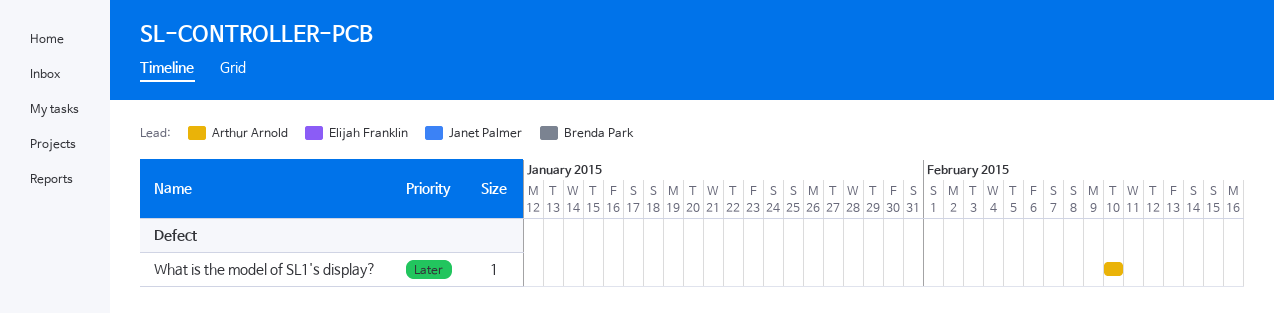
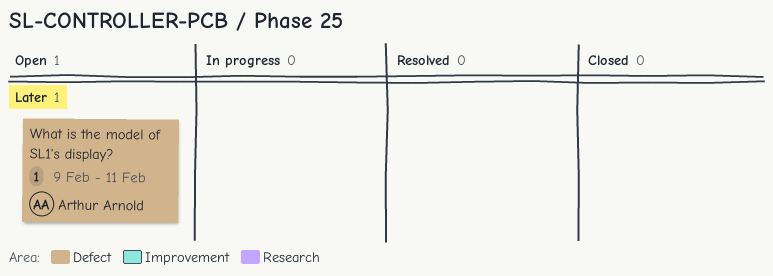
What is the model of SL1's display?, start: Feb 10 -> Feb 9
What is the model of SL1's display?, due: Feb 10 -> Feb 11

